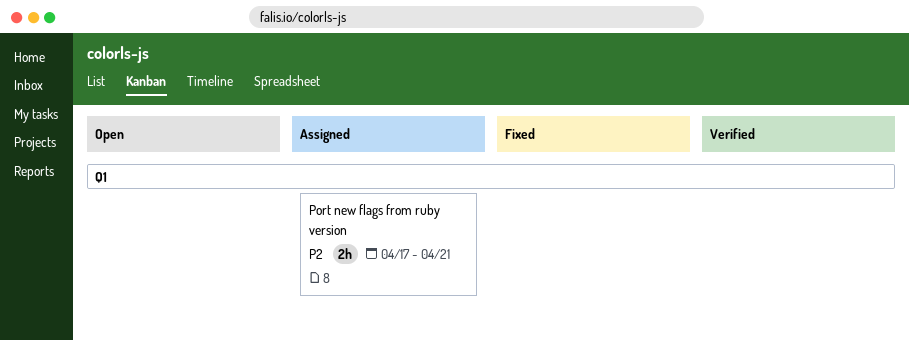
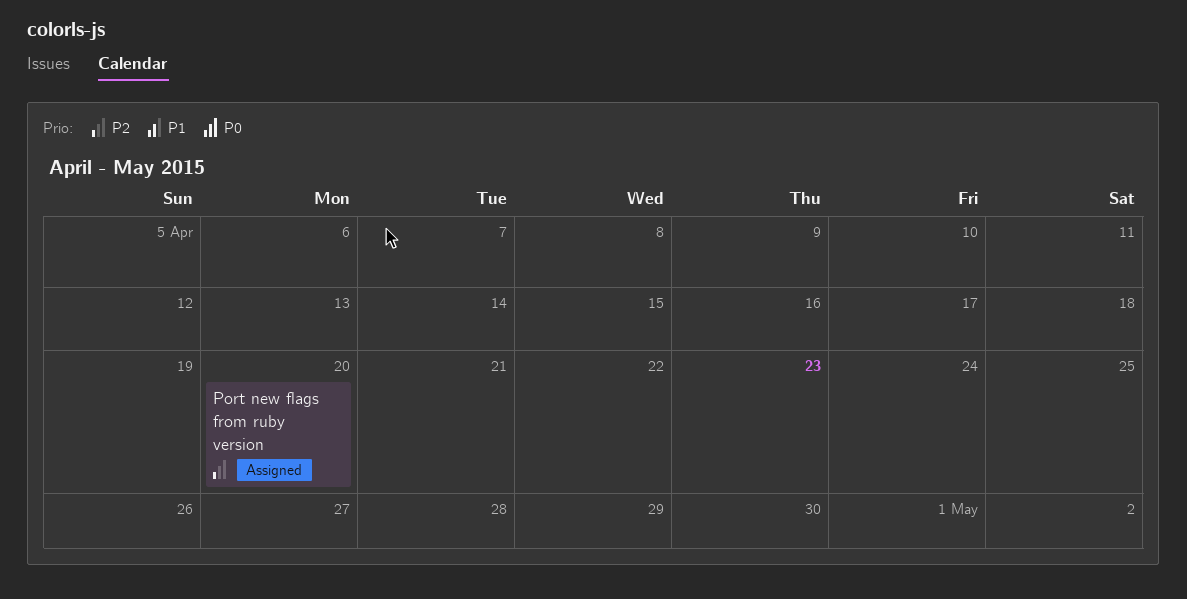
Port new flags from ruby version, due: Apr 21 -> Apr 20

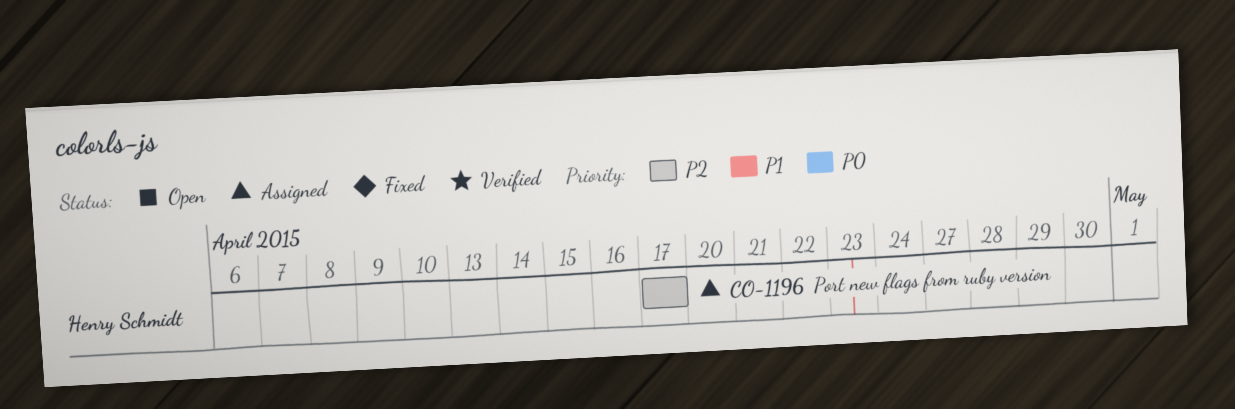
Port new flags from ruby version, due: Apr 20 -> Apr 17

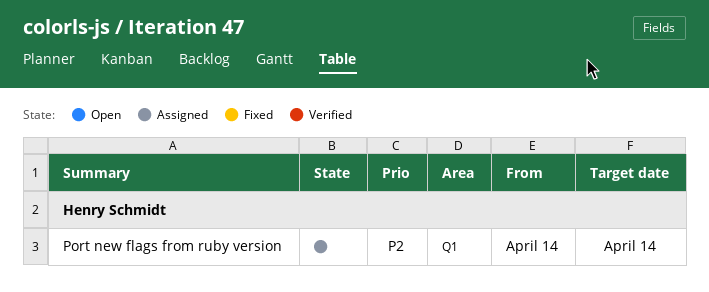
Port new flags from ruby version, start: Apr 17 -> Apr 14
Port new flags from ruby version, due: Apr 17 -> Apr 14

